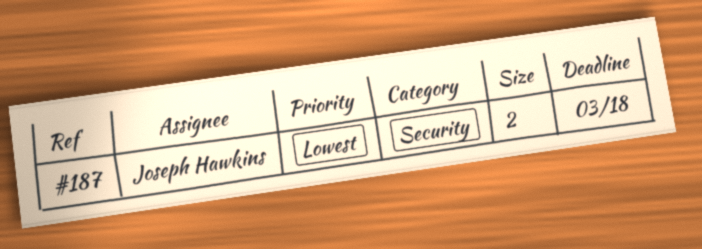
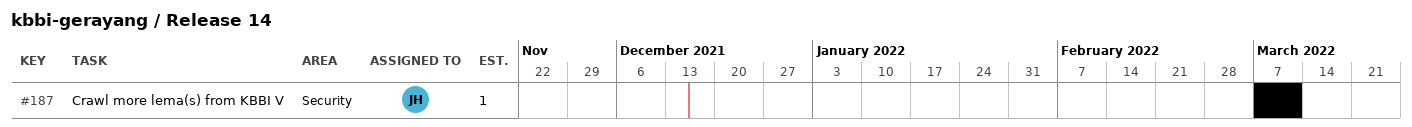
#187, estimate: 2 -> 1
#187, due: Mar 18 -> Mar 11

